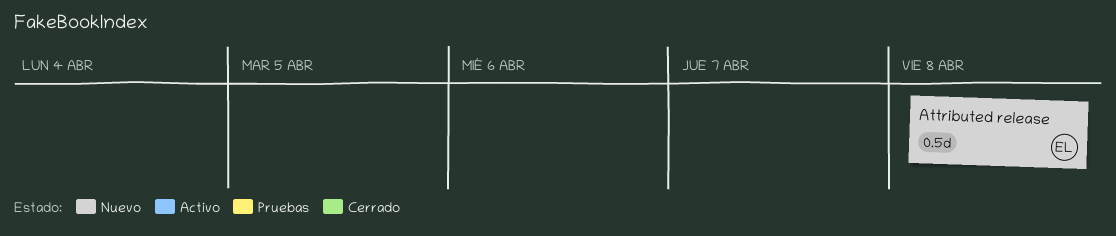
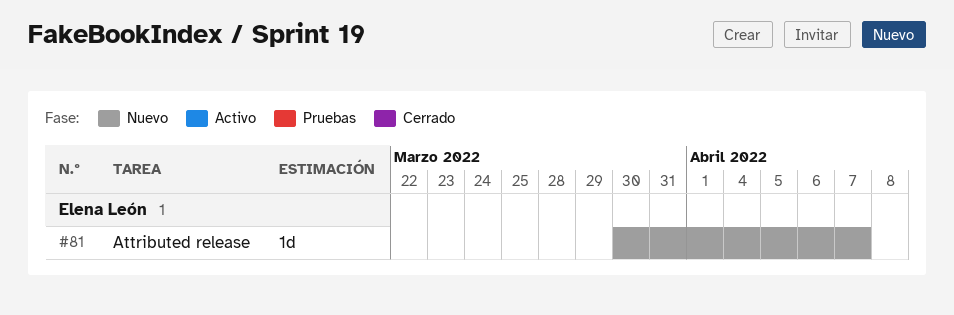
Attributed release, estimate: 0.5d -> 1d
Attributed release, due: Apr 8 -> Apr 7

